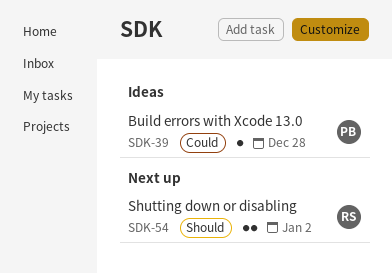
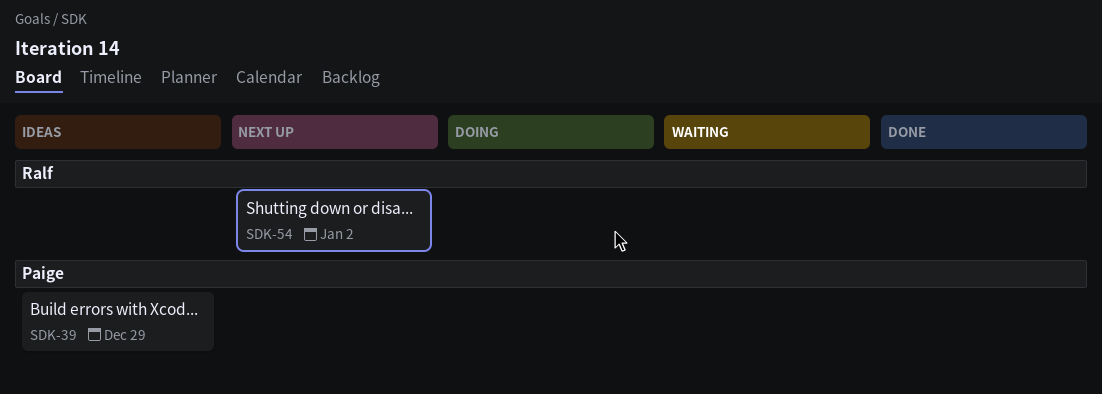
SDK-39, due: Dec 28 -> Dec 29

